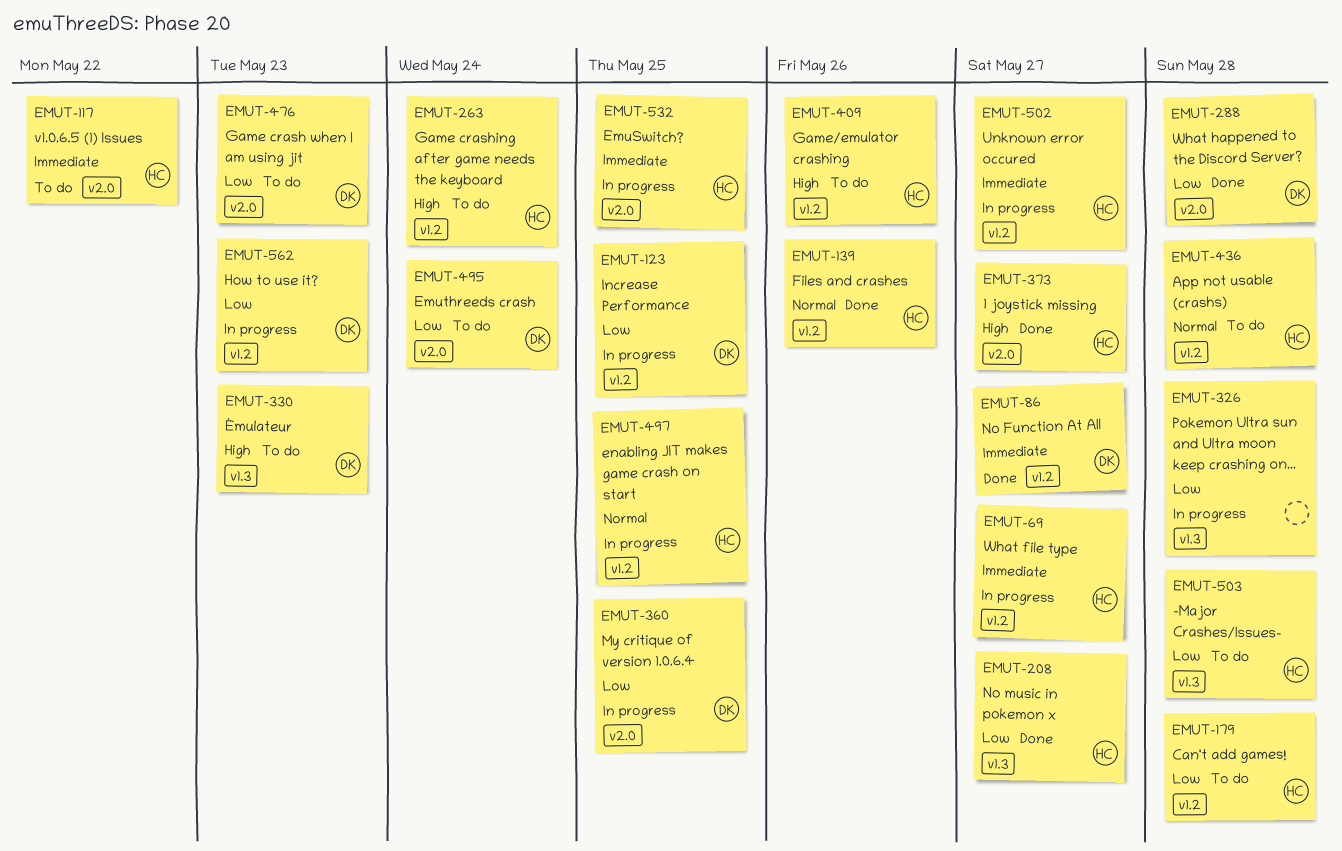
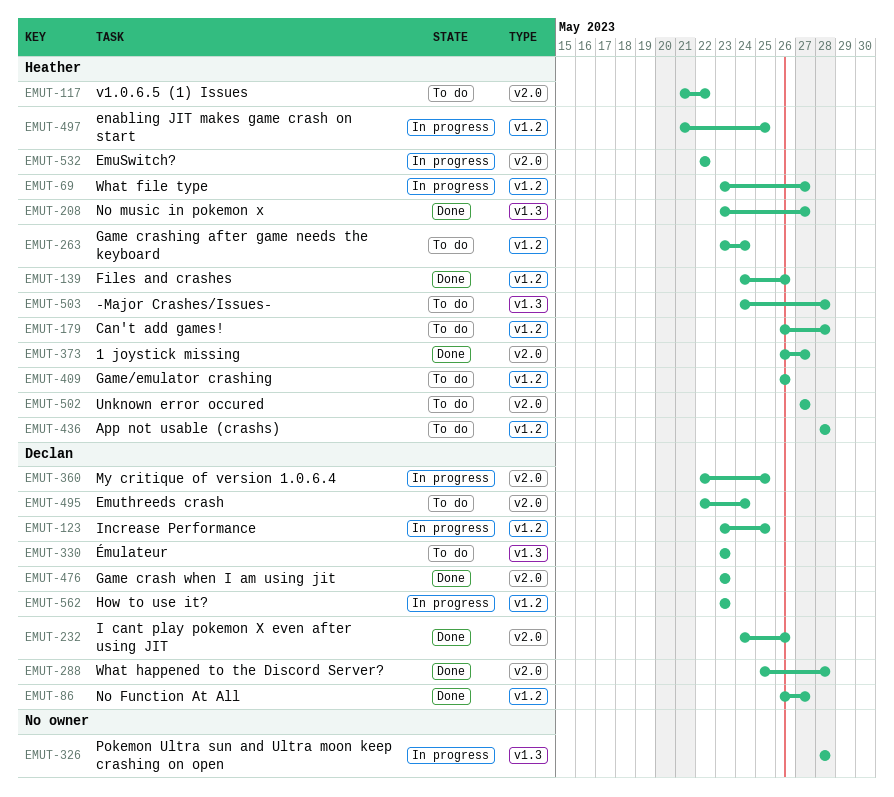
EMUT-232: none -> present
EMUT-476, status: To do -> Done
EMUT-502, status: In progress -> To do
EMUT-502, label: v1.2 -> v2.0
EMUT-532, due: May 25 -> May 22

